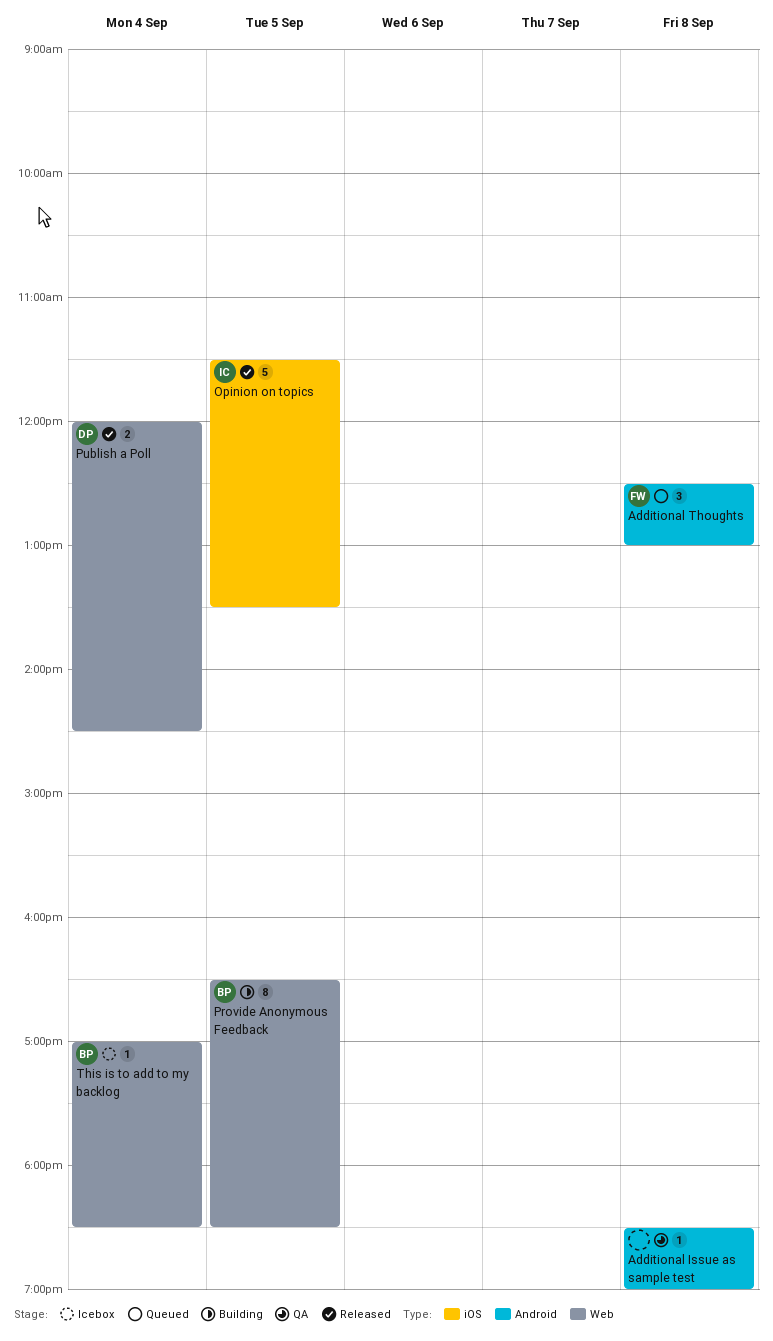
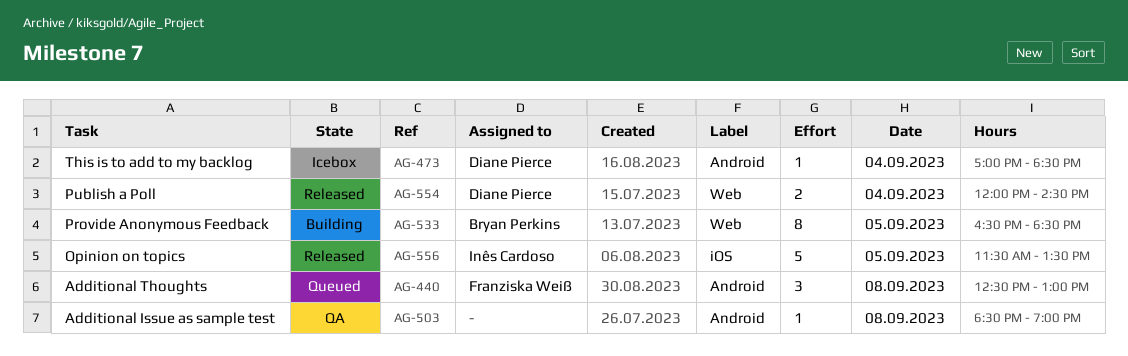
This is to add to my backlog, owner: Bryan Perkins -> Diane Pierce
This is to add to my backlog, label: Web -> Android

